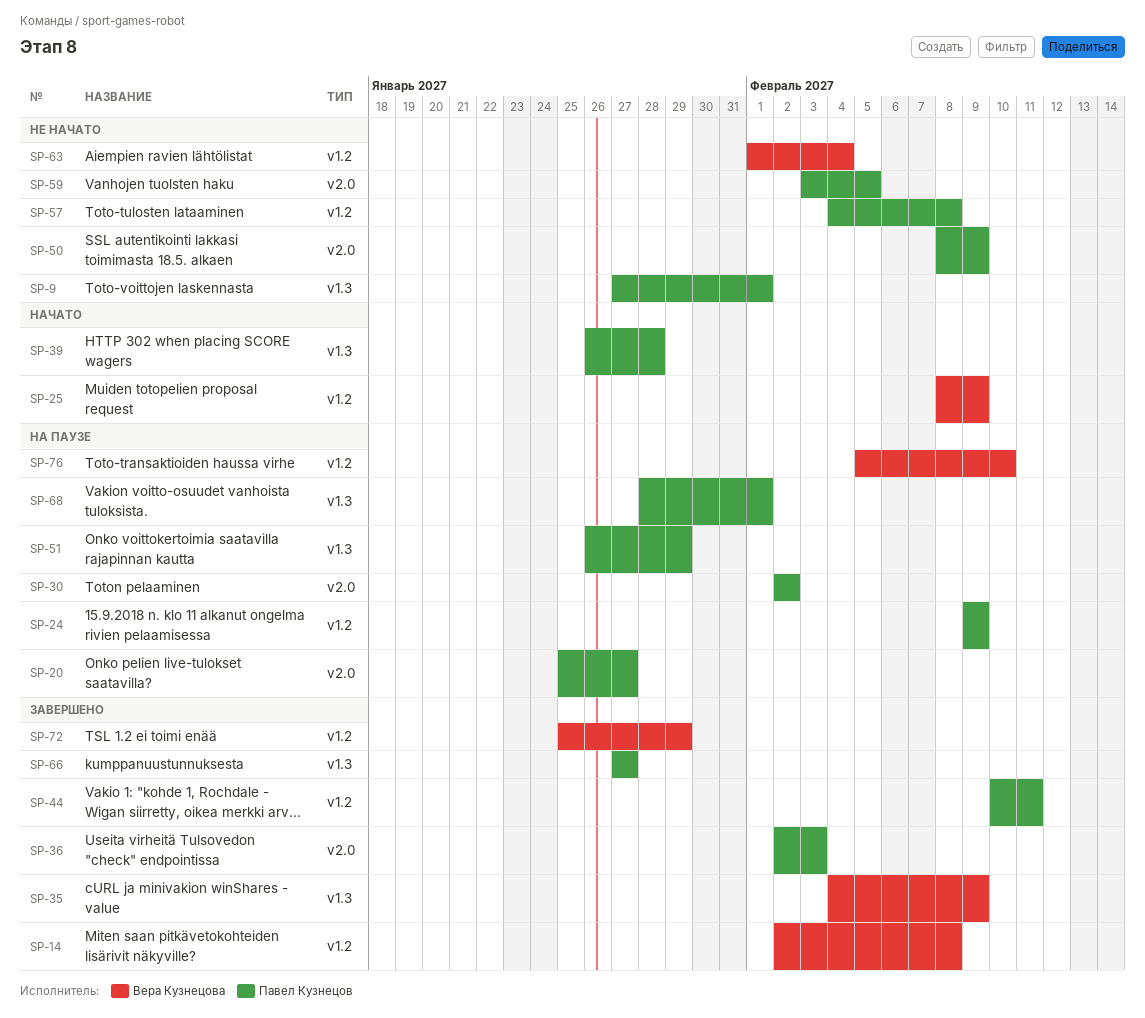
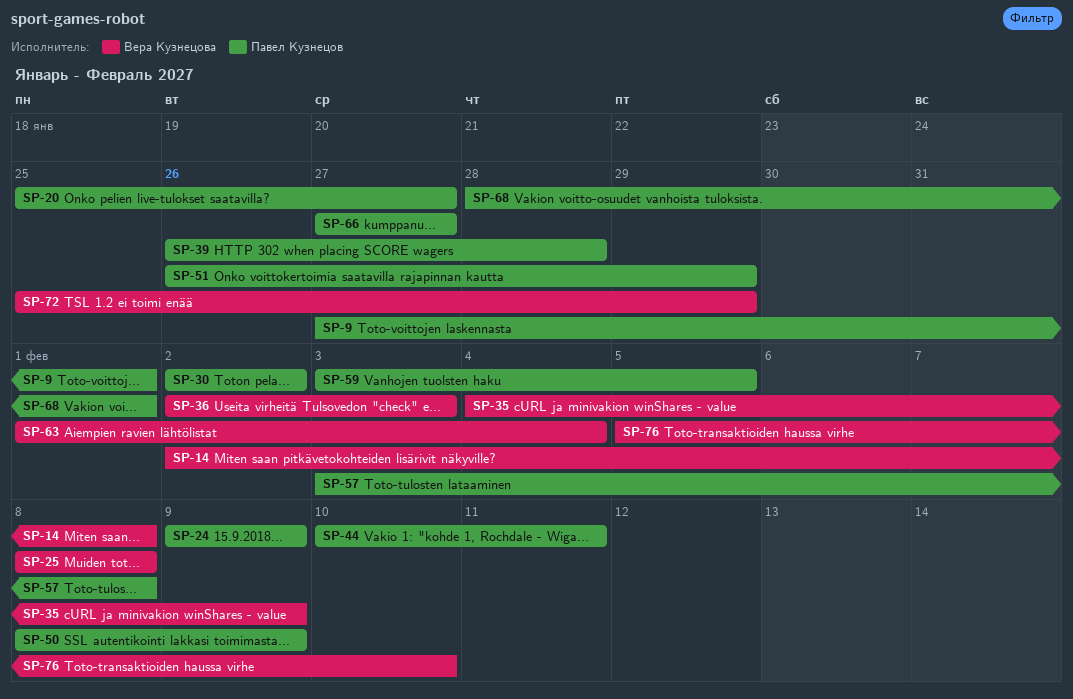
SP-25, due: Feb 9 -> Feb 8
SP-36, owner: Павел Кузнецов -> Вера Кузнецова
SP-57, start: Feb 4 -> Feb 3

